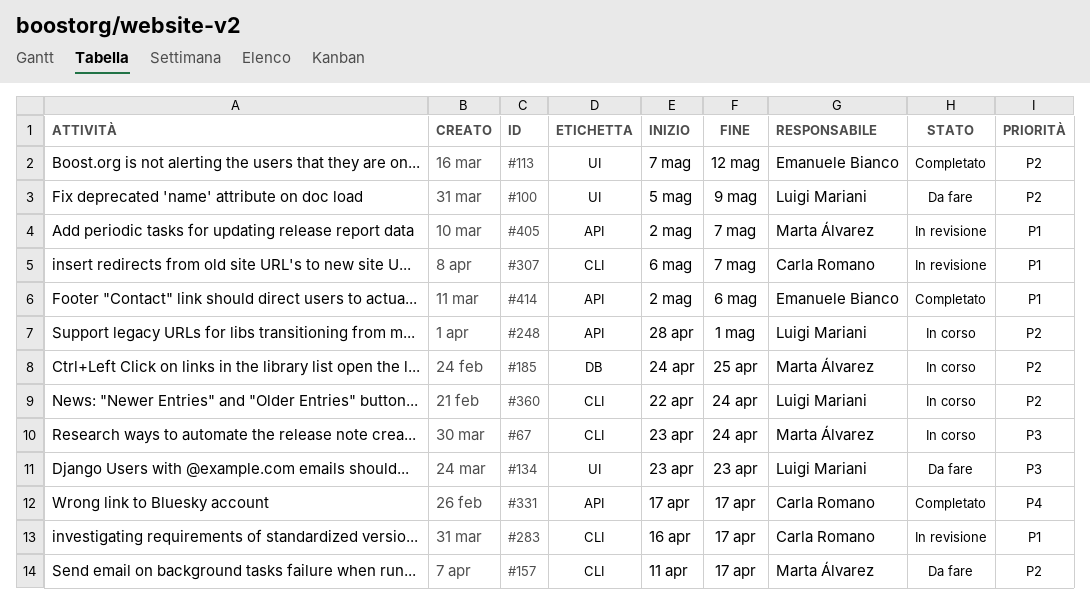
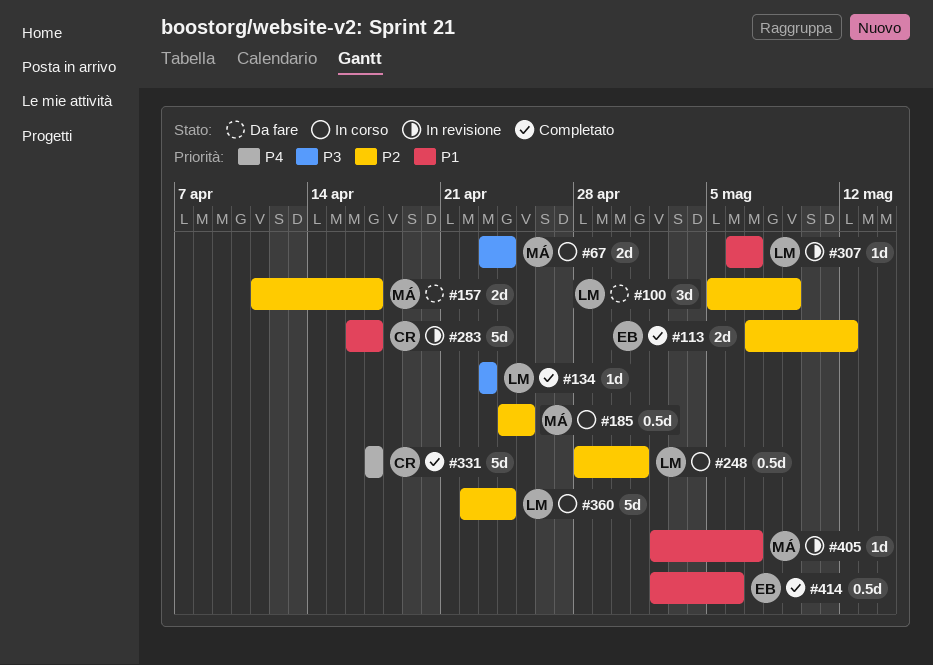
#134, status: Da fare -> Completato
#307, owner: Carla Romano -> Luigi Mariani

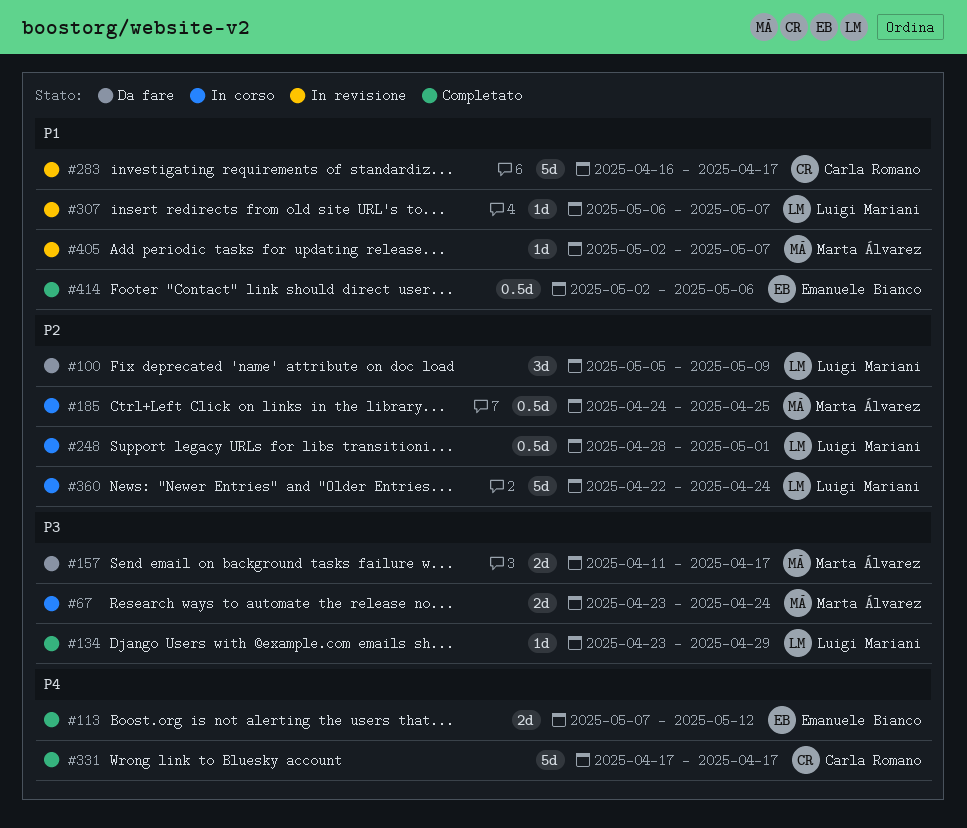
#113, priority: P2 -> P4
#134, due: Apr 23 -> Apr 29
#157, priority: P2 -> P3

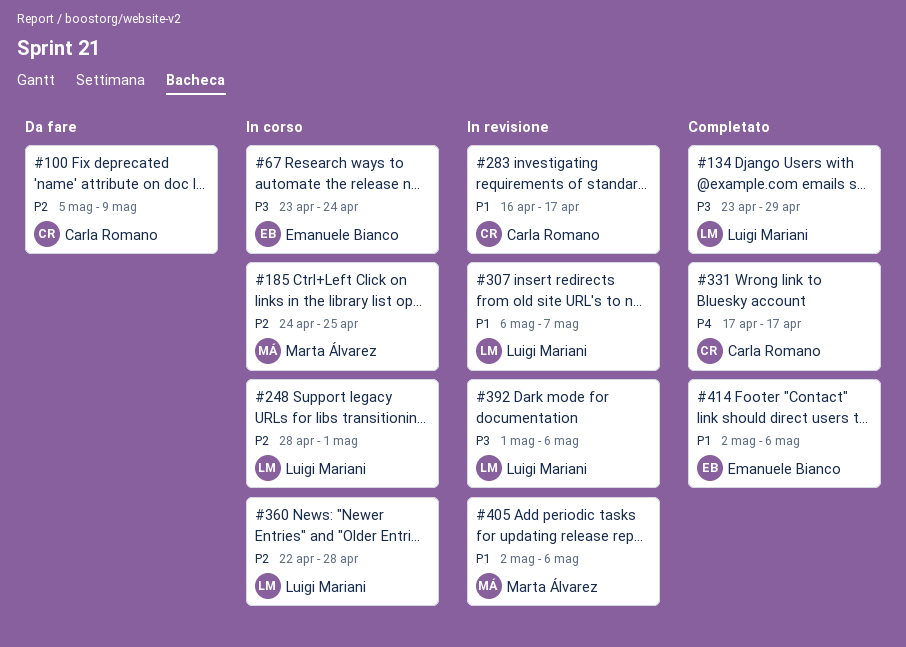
#67, owner: Marta Álvarez -> Emanuele Bianco
#100, owner: Luigi Mariani -> Carla Romano
#113: present -> none
#157: present -> none
#360, due: Apr 24 -> Apr 28
#392: none -> present
#405, due: May 7 -> May 6

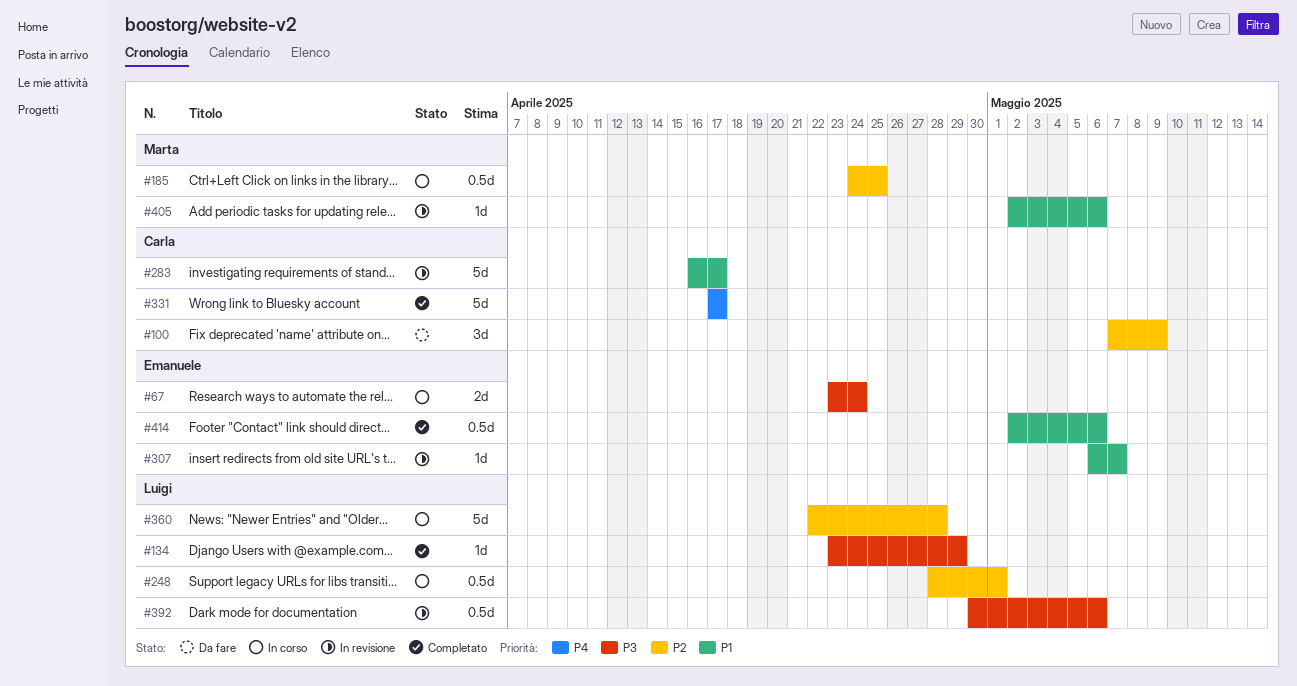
#100, start: May 5 -> May 7
#307, owner: Luigi Mariani -> Emanuele Bianco
#392, start: May 1 -> Apr 30

